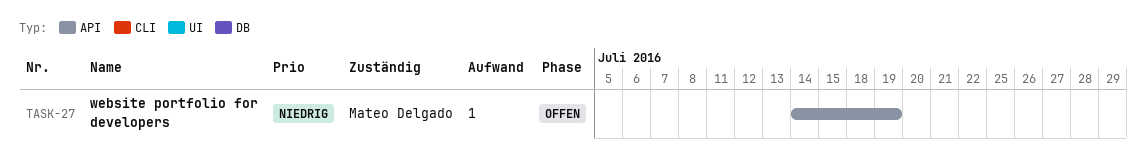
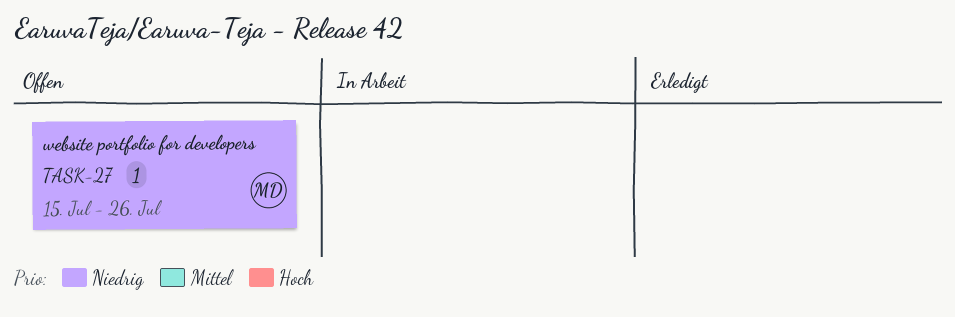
TASK-27, start: Jul 14 -> Jul 15
TASK-27, due: Jul 19 -> Jul 26

